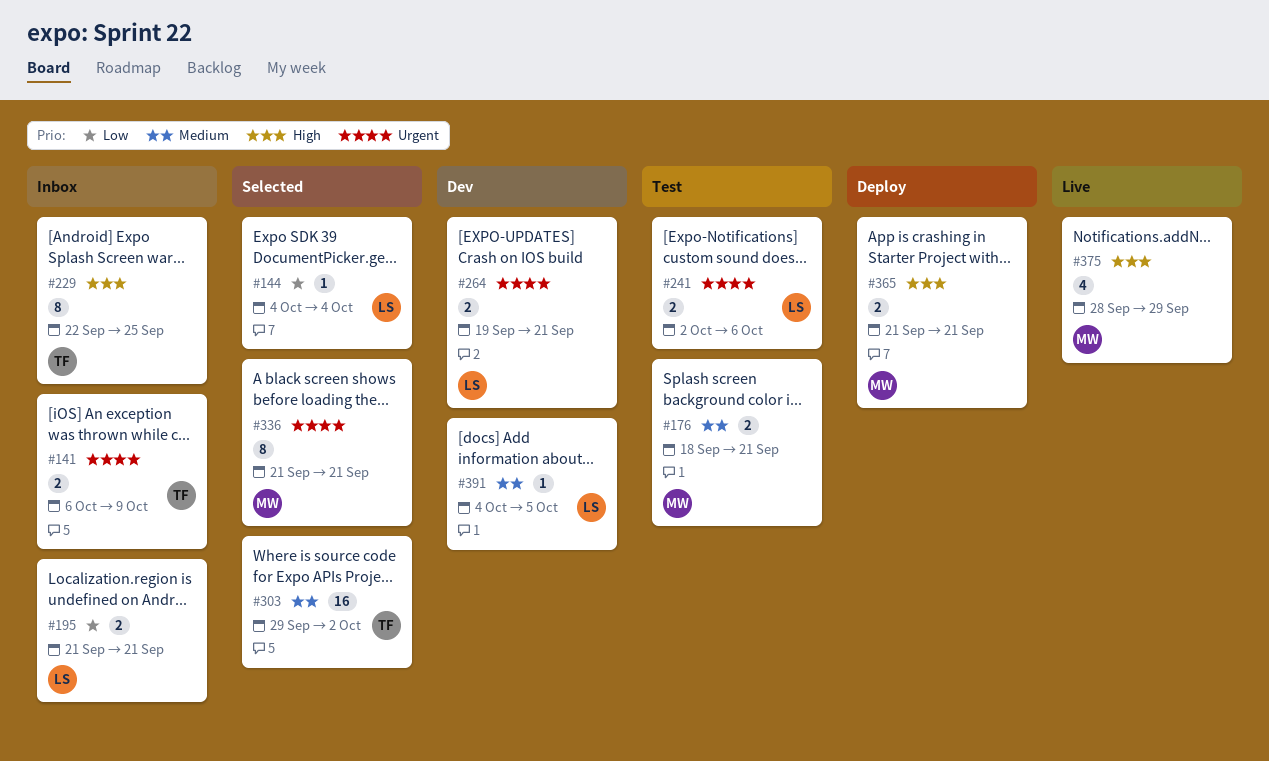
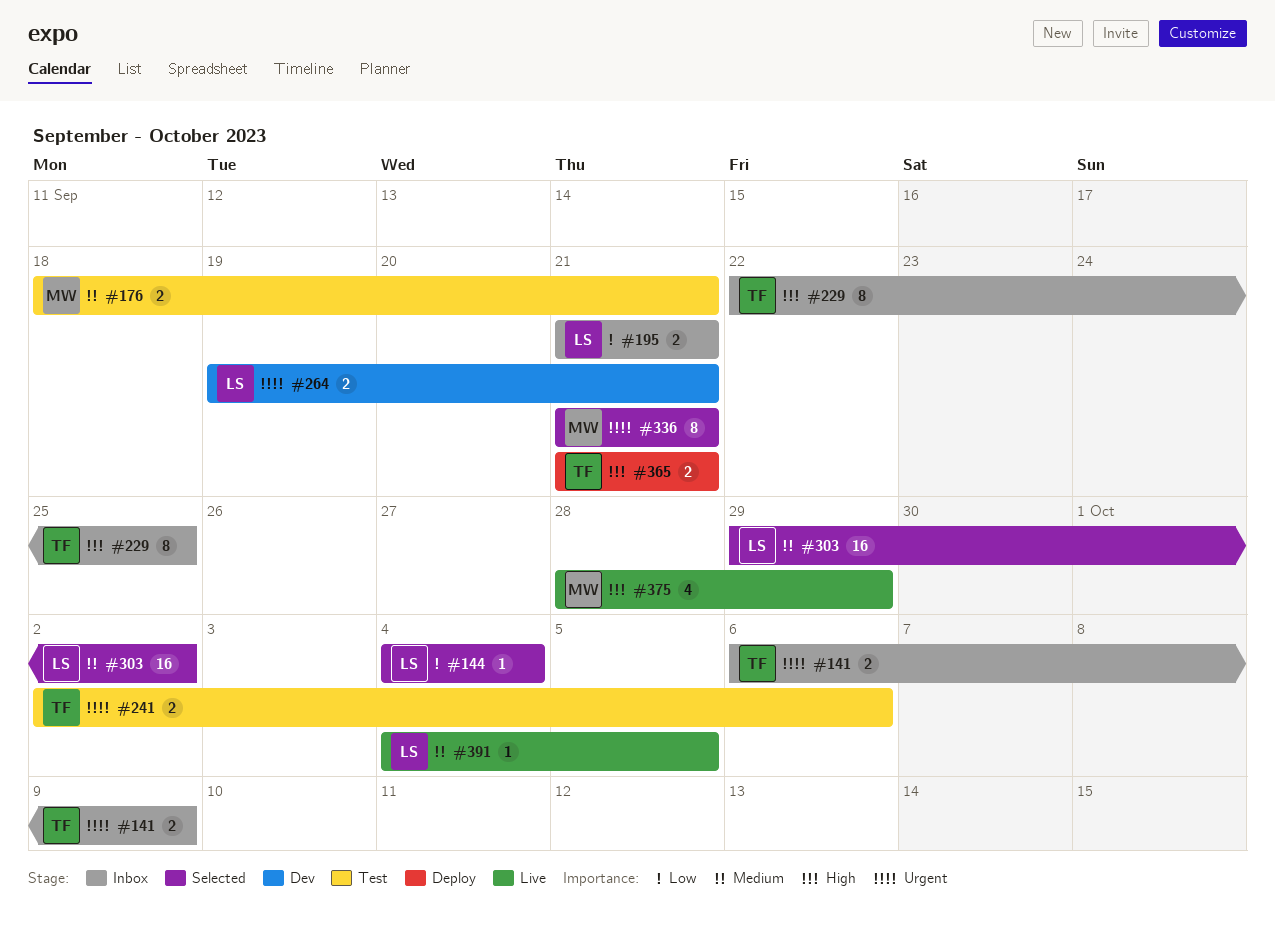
#241, owner: LS -> TF
#303, owner: TF -> LS
#365, owner: MW -> TF
#391, status: Dev -> Live

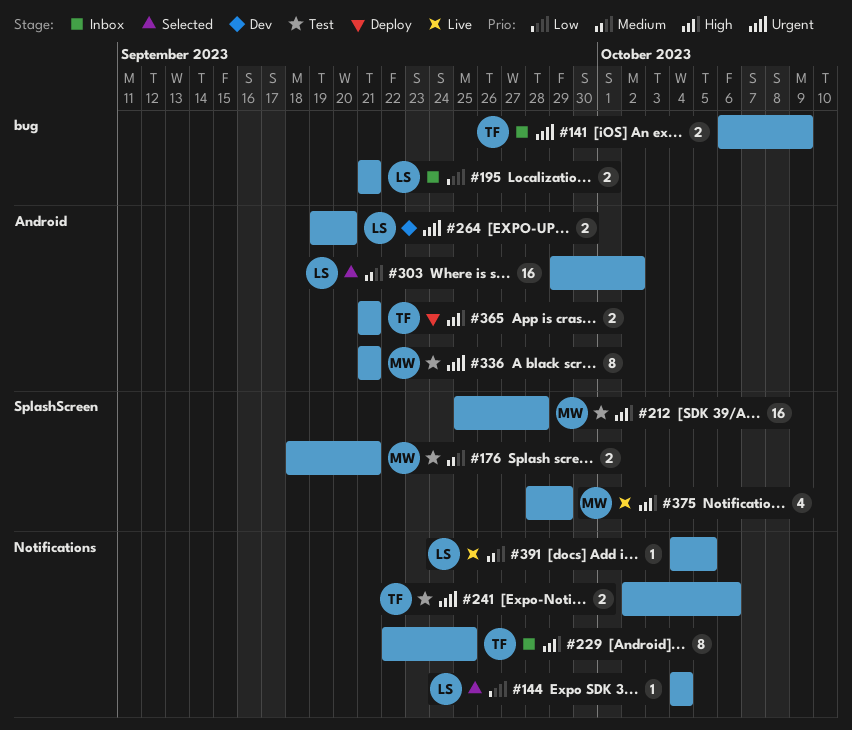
#212: none -> present
#264, due: Sep 21 -> Sep 20
#336, status: Selected -> Test

